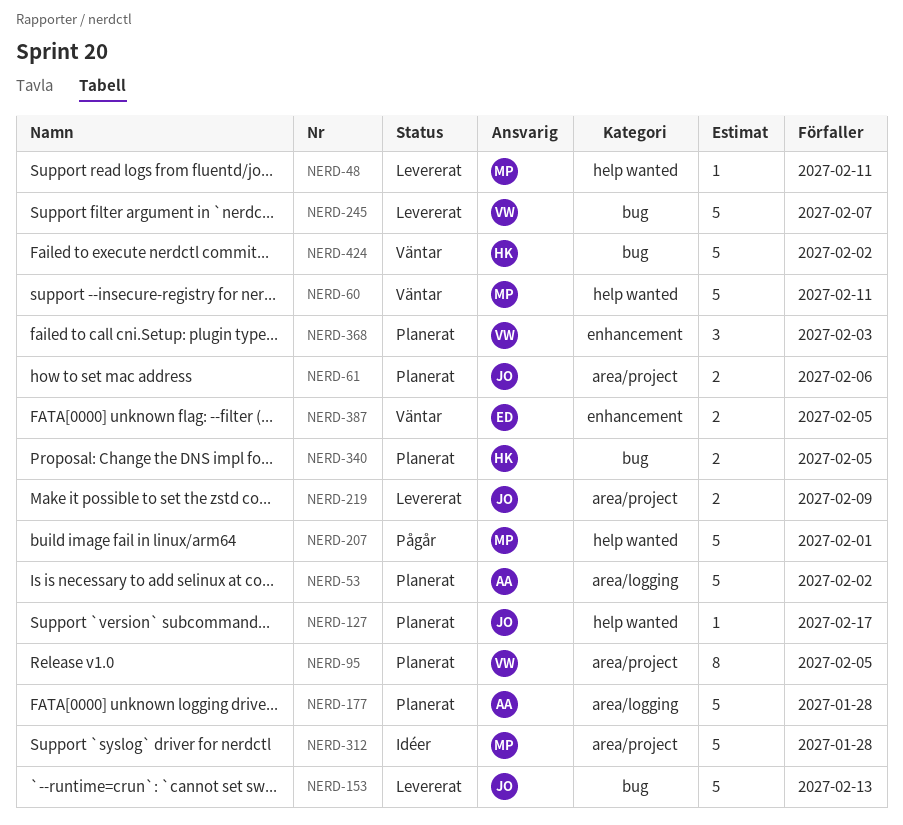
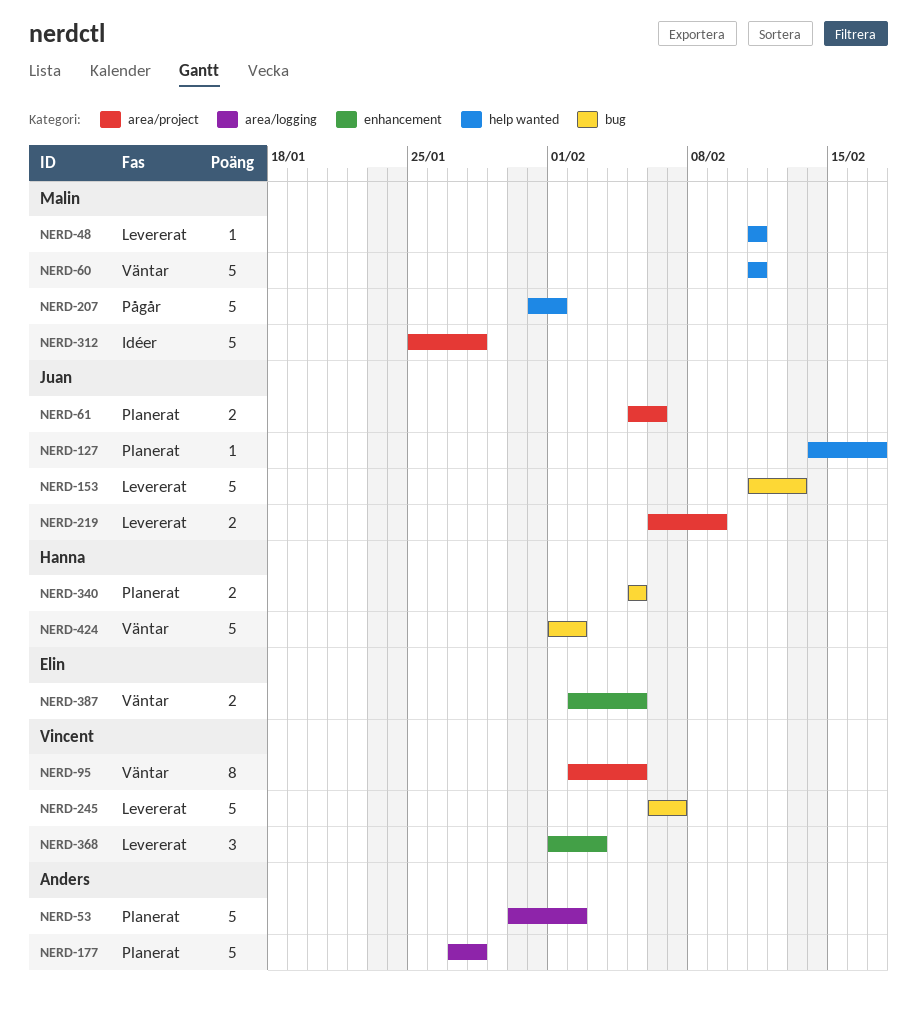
NERD-95, status: Planerat -> Väntar
NERD-368, status: Planerat -> Levererat

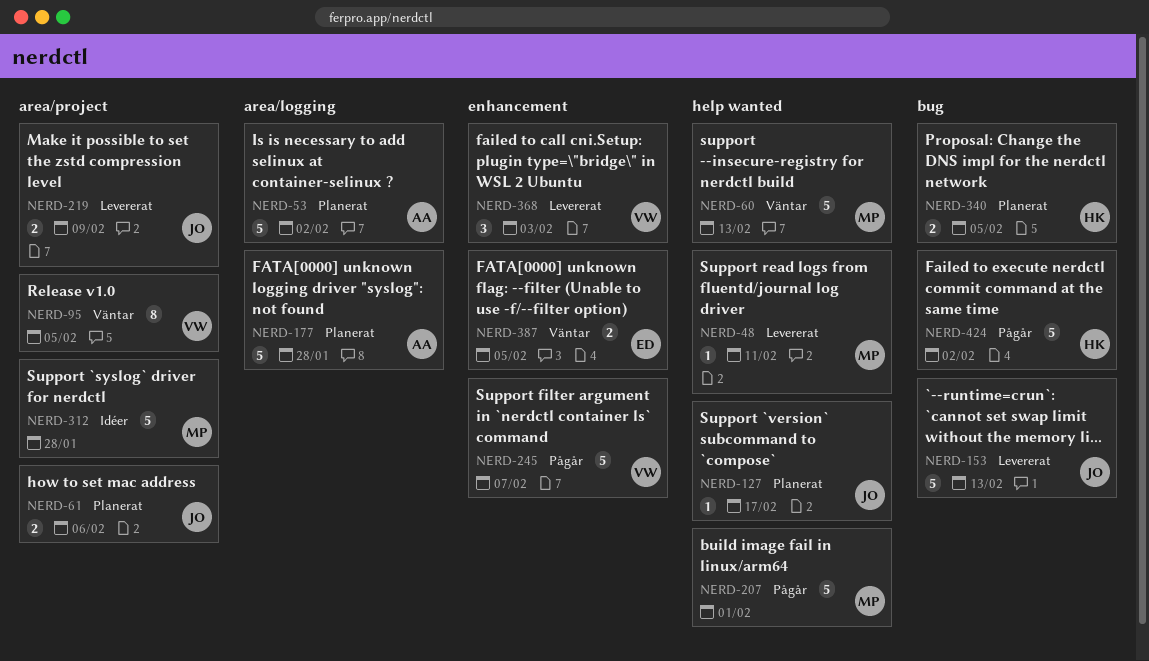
NERD-60, due: Feb 11 -> Feb 13
NERD-245, status: Levererat -> Pågår
NERD-245, label: bug -> enhancement
NERD-424, status: Väntar -> Pågår

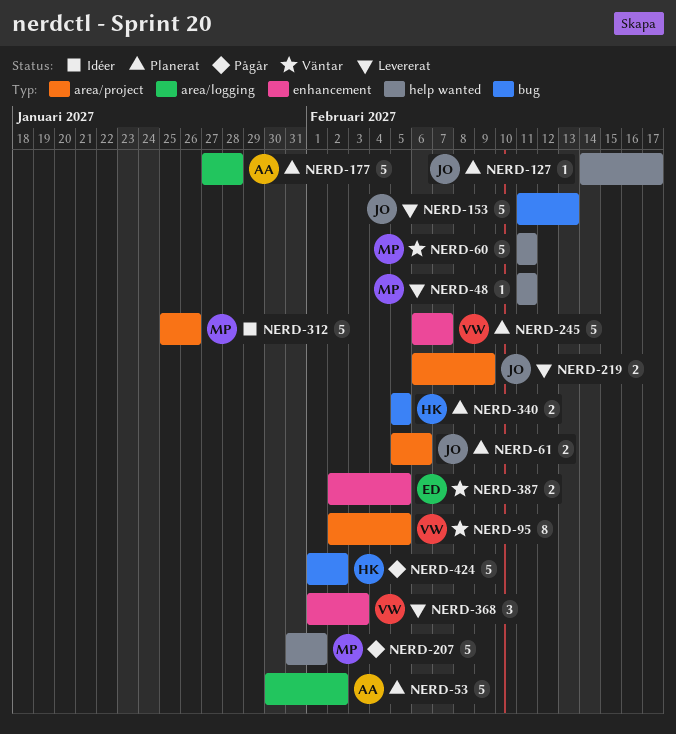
NERD-60, due: Feb 13 -> Feb 11
NERD-245, status: Pågår -> Planerat
NERD-312, due: Jan 28 -> Jan 26

